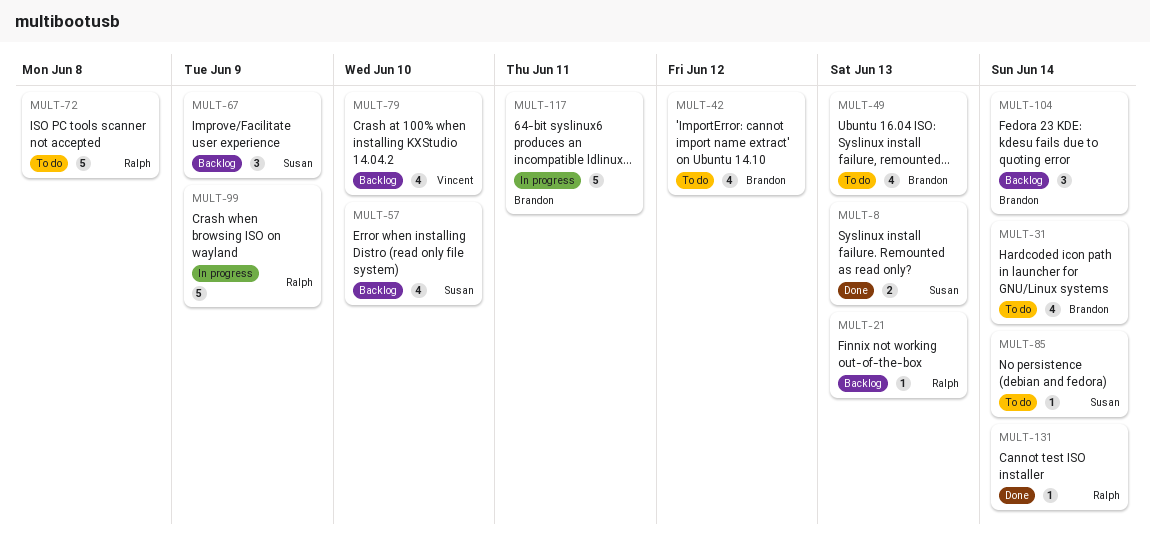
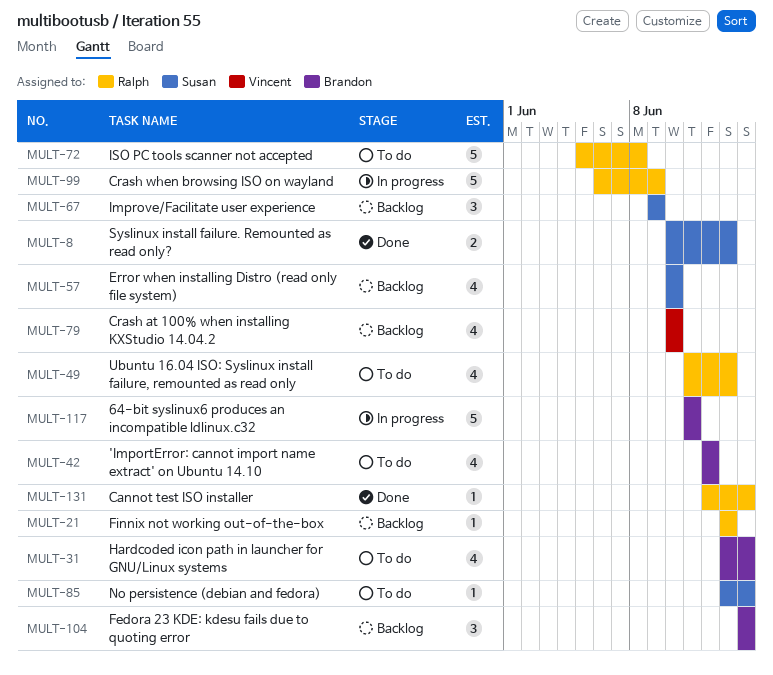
MULT-49, owner: Brandon -> Ralph

